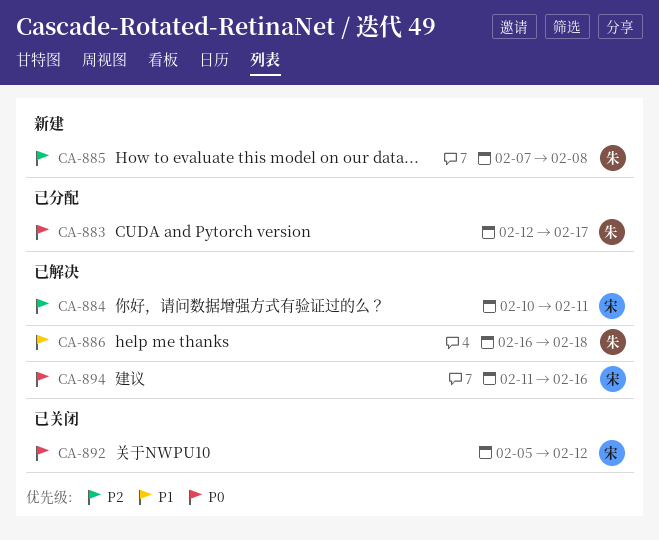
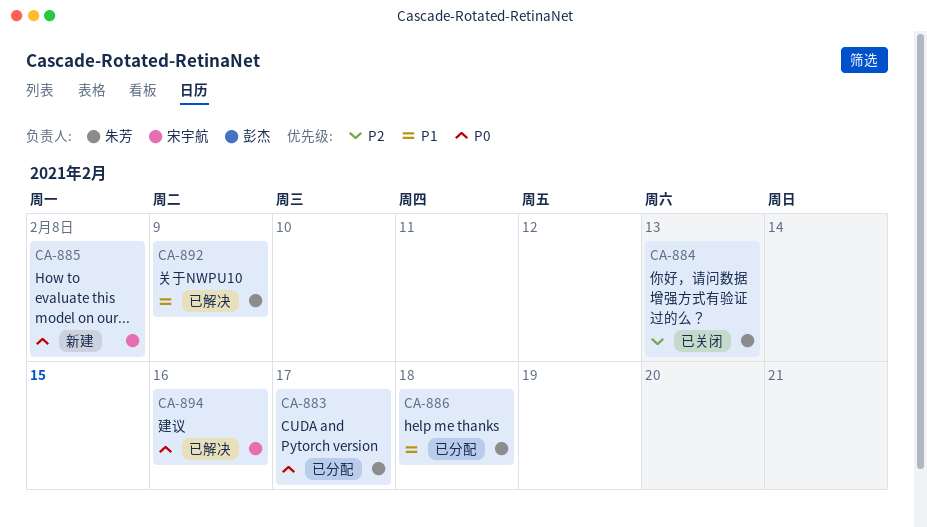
CA-884, status: 已解决 -> 已关闭
CA-884, owner: 宋宇航 -> 朱芳
CA-884, due: Feb 11 -> Feb 13
CA-885, owner: 朱芳 -> 宋宇航
CA-885, priority: P2 -> P0
CA-886, status: 已解决 -> 已分配
CA-892, status: 已关闭 -> 已解决
CA-892, owner: 宋宇航 -> 朱芳
CA-892, priority: P0 -> P1
CA-892, due: Feb 12 -> Feb 9

